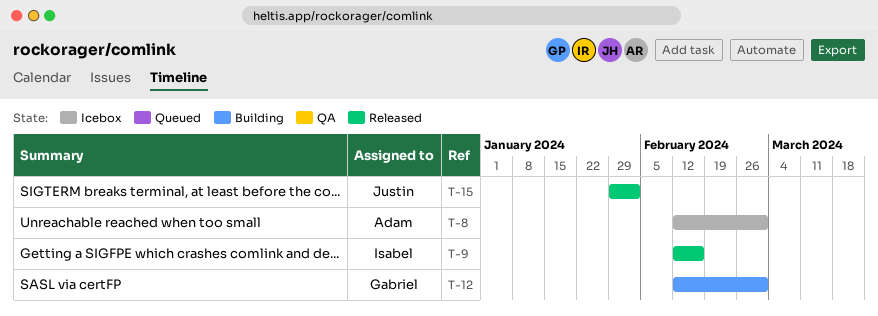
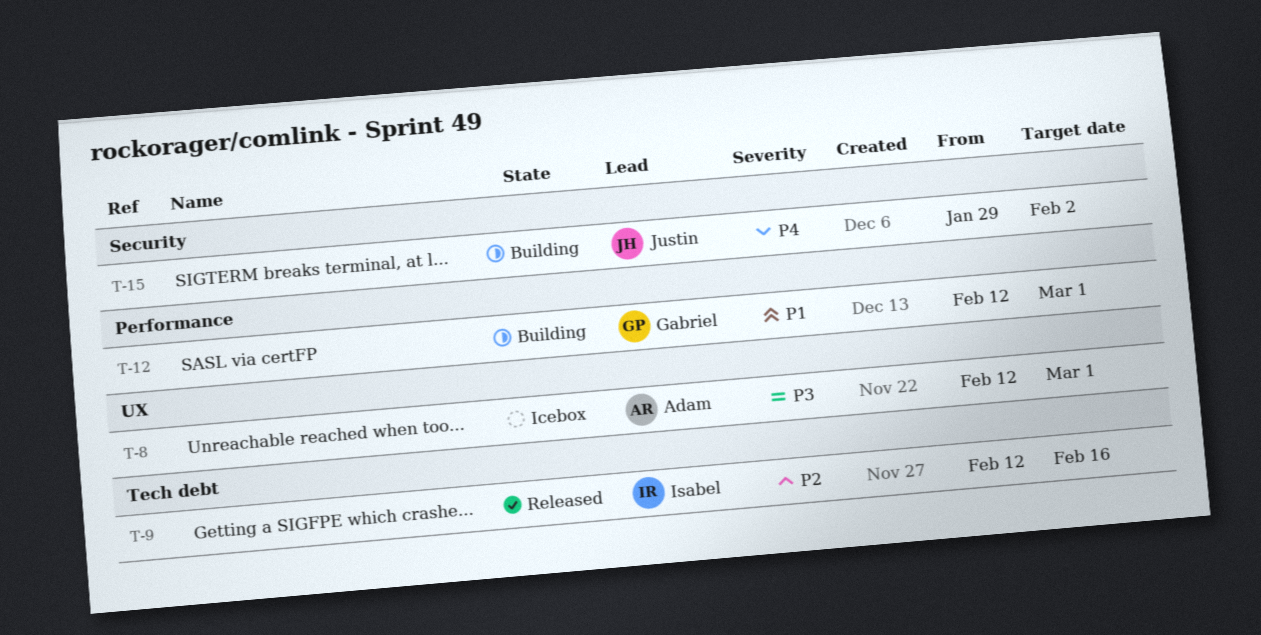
T-15, status: Released -> Building

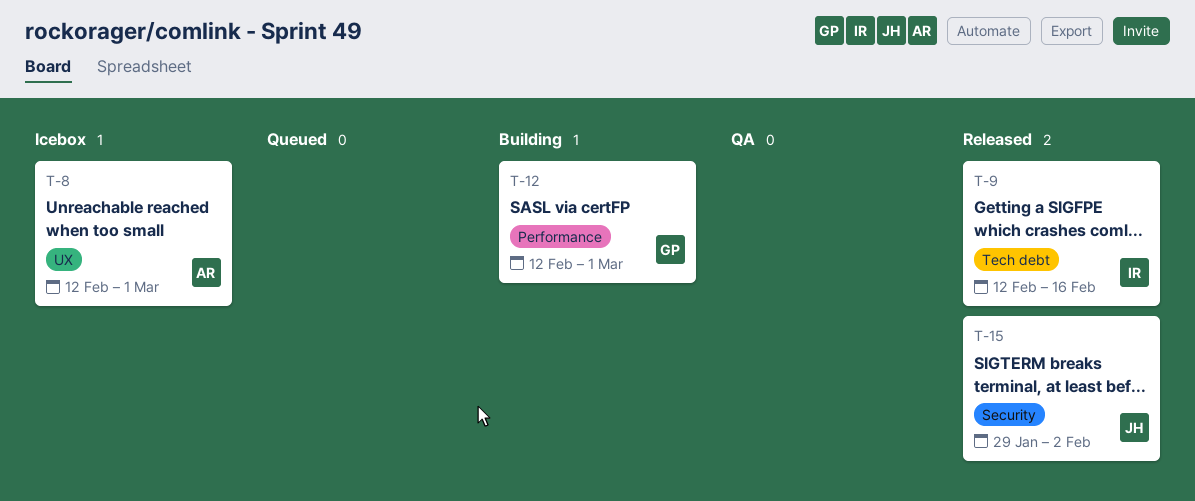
T-15, status: Building -> Released

